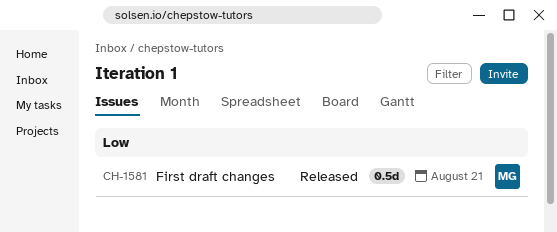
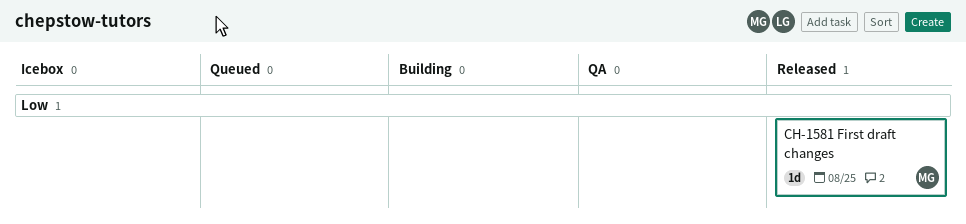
CH-1581, estimate: 0.5d -> 1d
CH-1581, due: Aug 21 -> Aug 25

